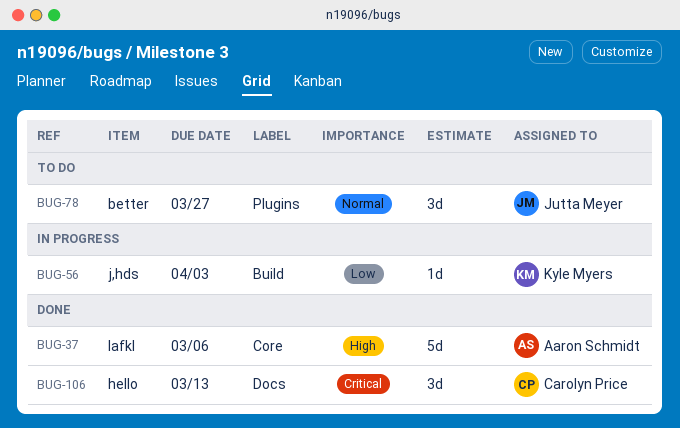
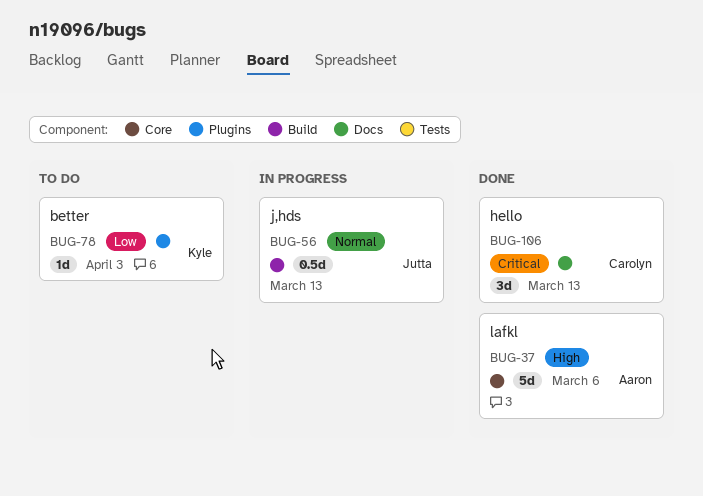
BUG-56, owner: Kyle Myers -> Jutta Meyer
BUG-56, priority: Low -> Normal
BUG-56, estimate: 1d -> 0.5d
BUG-56, due: Apr 3 -> Mar 13
BUG-78, owner: Jutta Meyer -> Kyle Myers
BUG-78, priority: Normal -> Low
BUG-78, estimate: 3d -> 1d
BUG-78, due: Mar 27 -> Apr 3

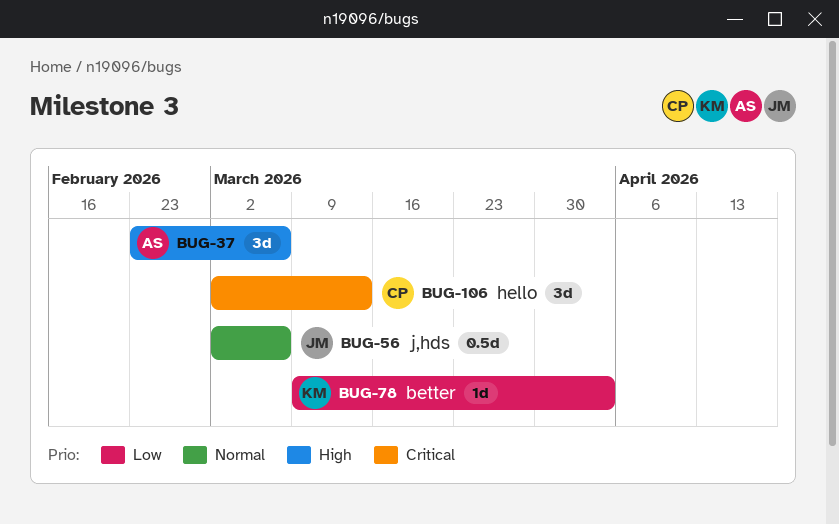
BUG-37, estimate: 5d -> 3d
BUG-56, due: Mar 13 -> Mar 6

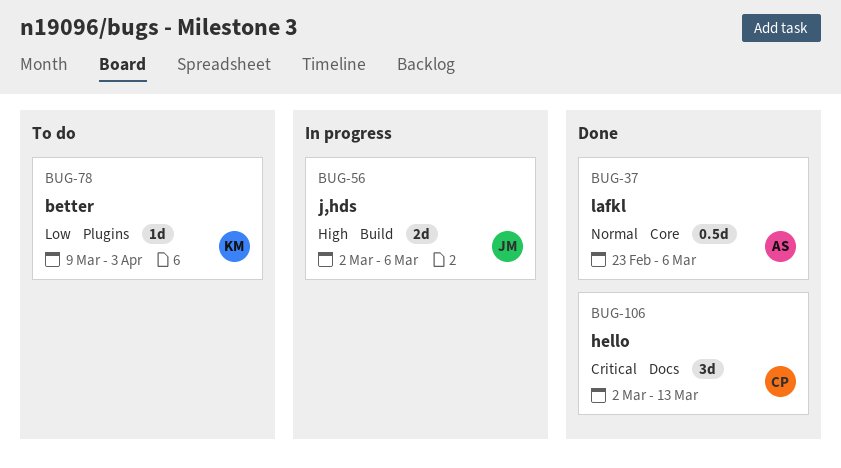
BUG-37, priority: High -> Normal
BUG-37, estimate: 3d -> 0.5d
BUG-56, priority: Normal -> High
BUG-56, estimate: 0.5d -> 2d

